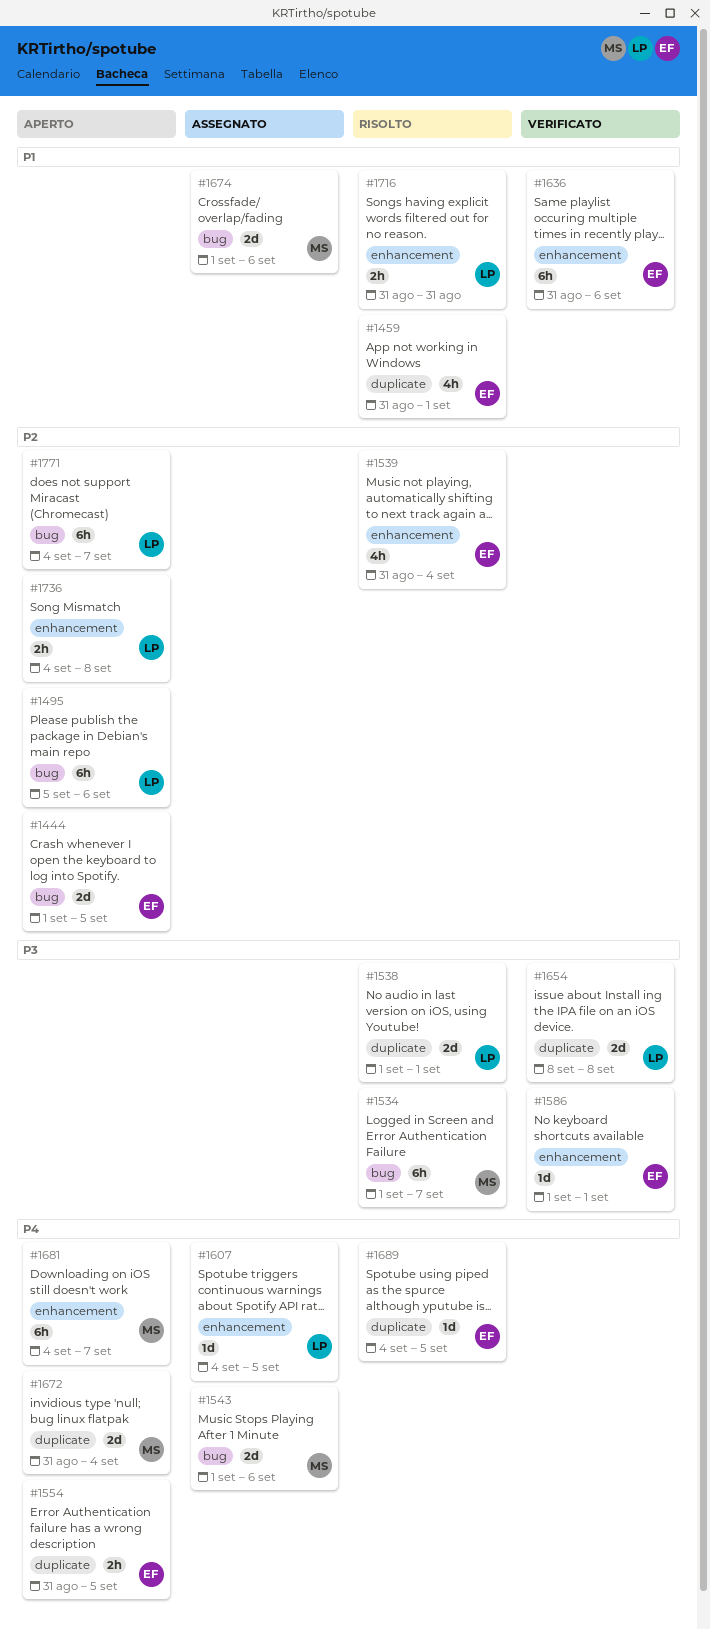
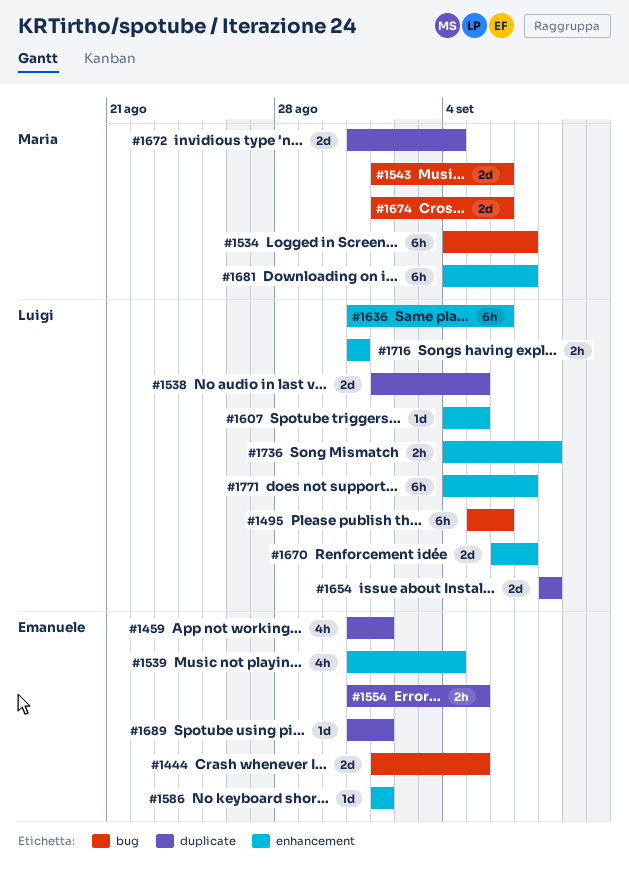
#1534, start: Sep 1 -> Sep 4
#1538, due: Sep 1 -> Sep 5
#1636, owner: Emanuele -> Luigi
#1670: none -> present
#1689, start: Sep 4 -> Aug 31
#1689, due: Sep 5 -> Sep 1
#1771, label: bug -> enhancement

